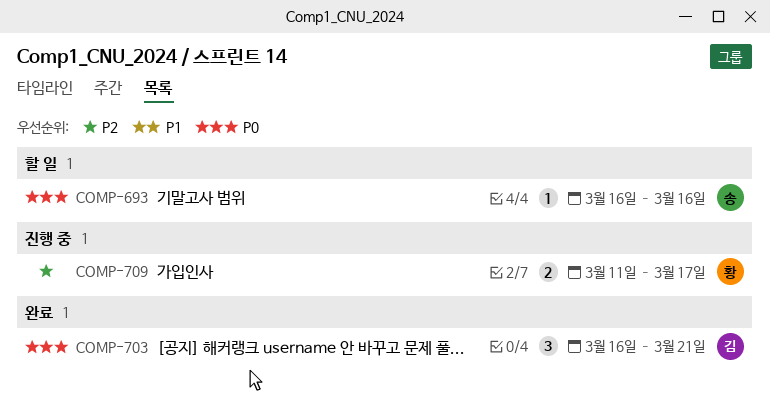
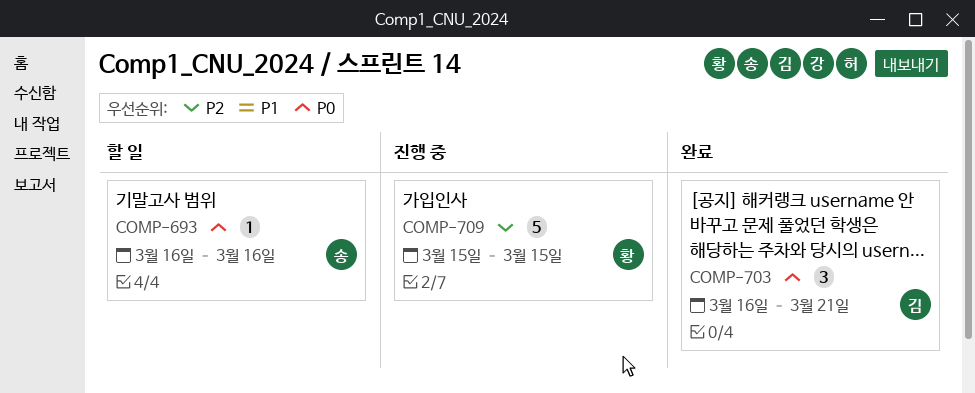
COMP-709, estimate: 2 -> 5
COMP-709, start: Mar 11 -> Mar 15
COMP-709, due: Mar 17 -> Mar 15

